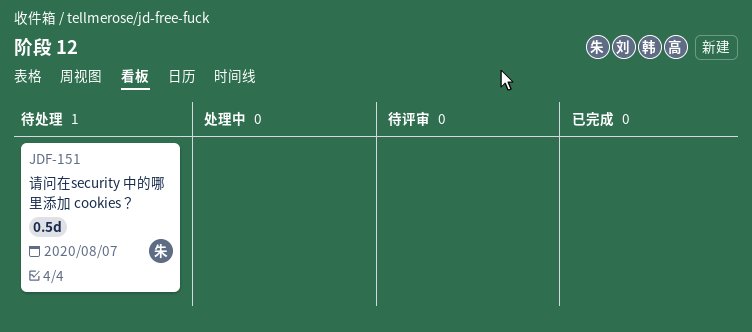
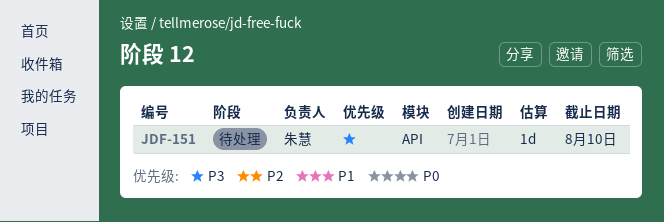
JDF-151, estimate: 0.5d -> 1d
JDF-151, due: Aug 7 -> Aug 10

